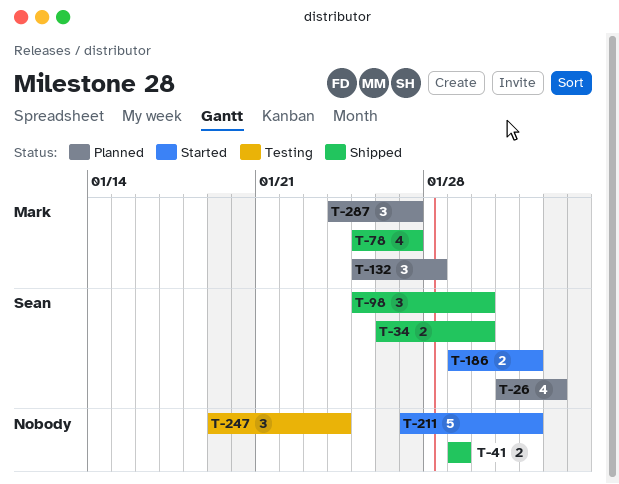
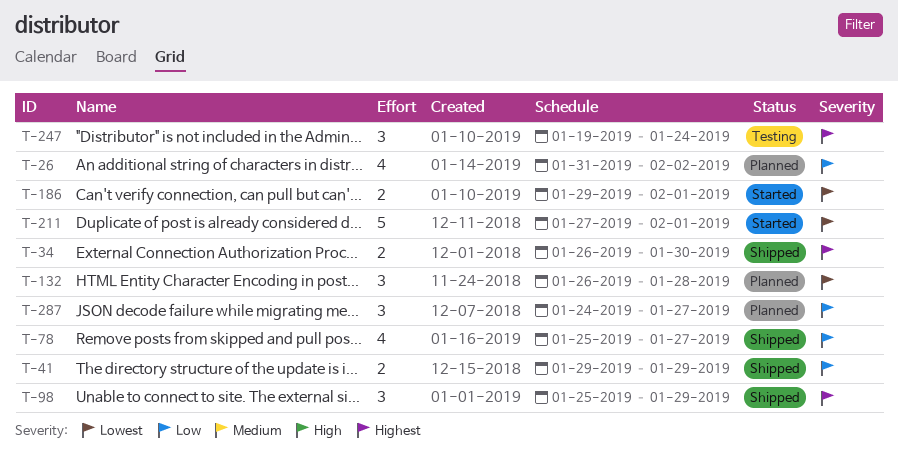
T-98, due: Jan 30 -> Jan 29
T-132, start: Jan 25 -> Jan 26

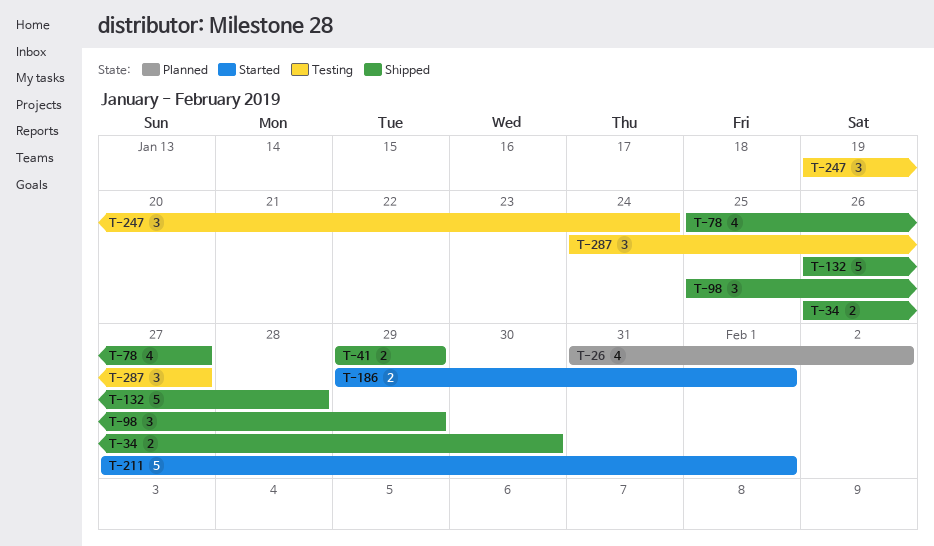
T-132, status: Planned -> Shipped
T-132, estimate: 3 -> 5
T-287, status: Planned -> Testing

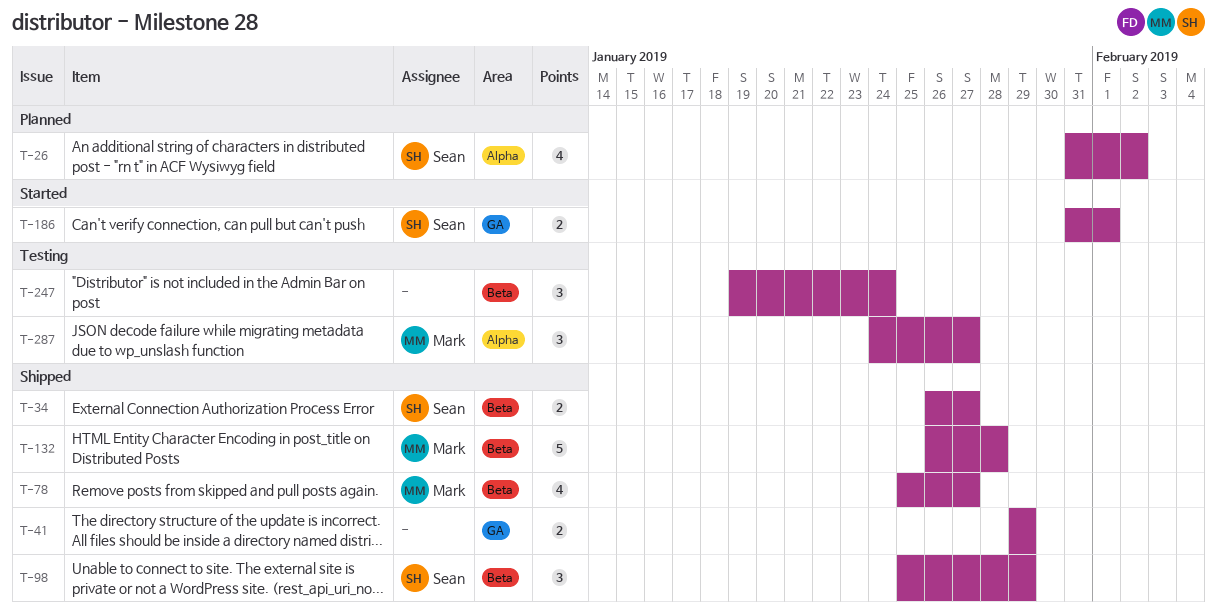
T-34, due: Jan 30 -> Jan 27
T-186, start: Jan 29 -> Jan 31
T-211: present -> none

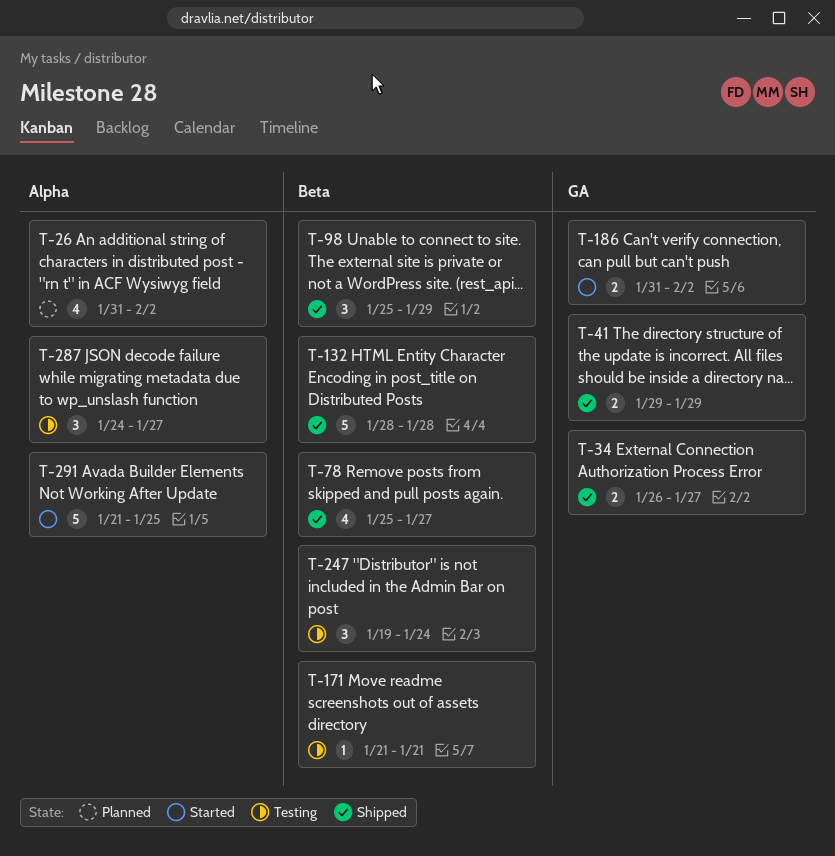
T-34, label: Beta -> GA
T-132, start: Jan 26 -> Jan 28
T-171: none -> present
T-186, due: Feb 1 -> Feb 2
T-291: none -> present

